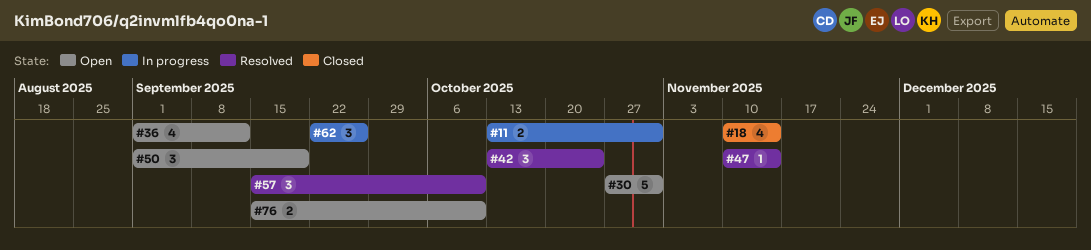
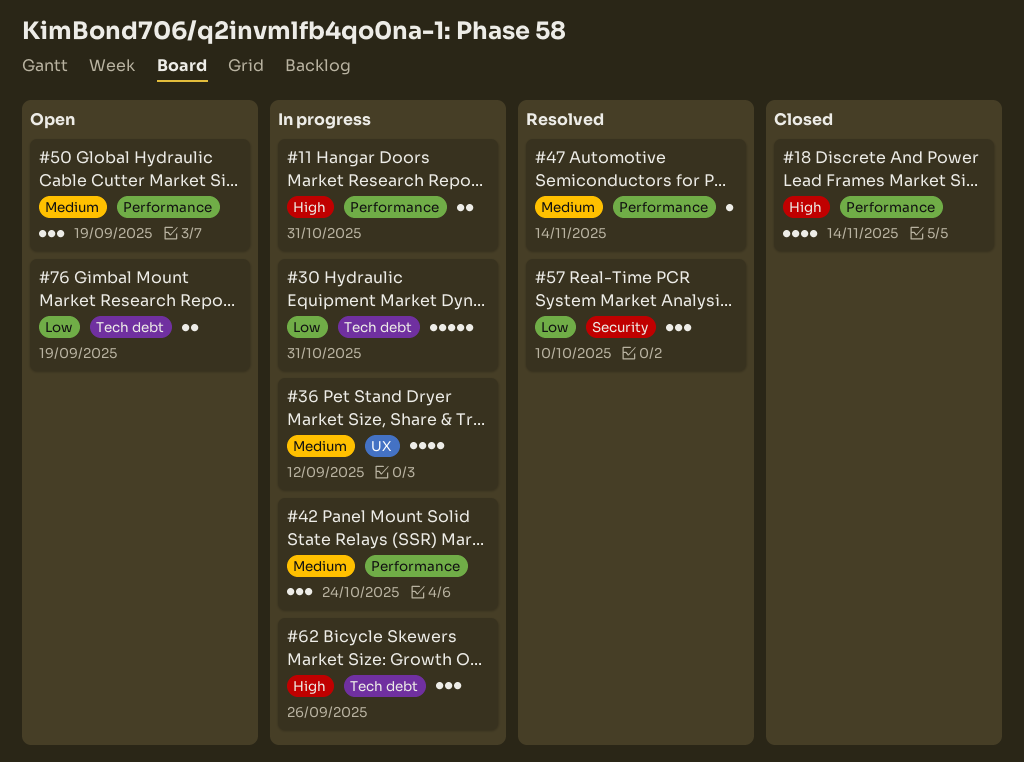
#30, status: Open -> In progress
#36, status: Open -> In progress
#42, status: Resolved -> In progress
#76, due: Oct 10 -> Sep 19

